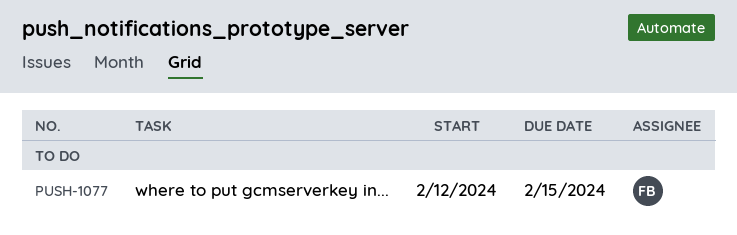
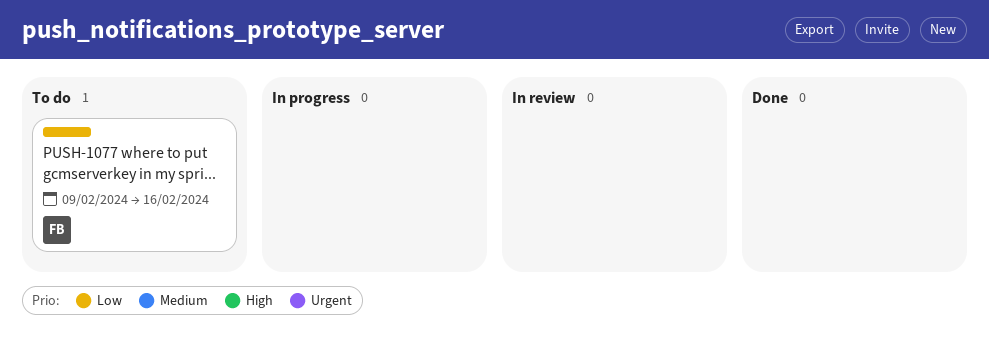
PUSH-1077, start: Feb 12 -> Feb 9
PUSH-1077, due: Feb 15 -> Feb 16

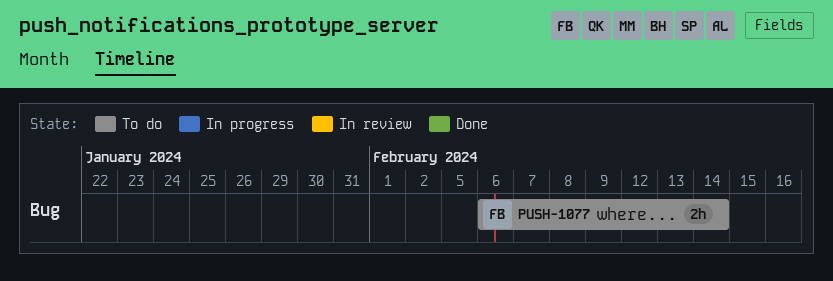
PUSH-1077, start: Feb 9 -> Feb 6
PUSH-1077, due: Feb 16 -> Feb 14

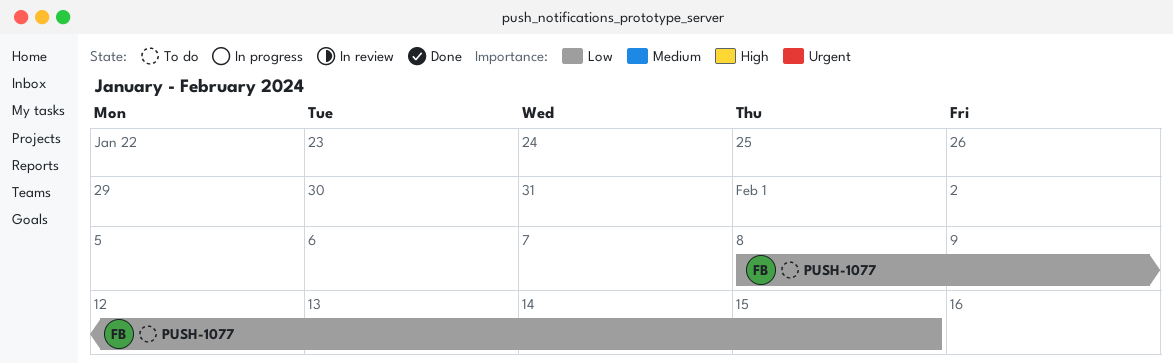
PUSH-1077, start: Feb 6 -> Feb 8
PUSH-1077, due: Feb 14 -> Feb 15

